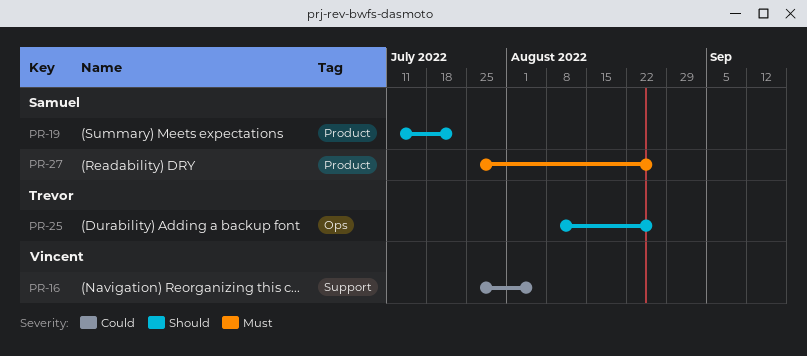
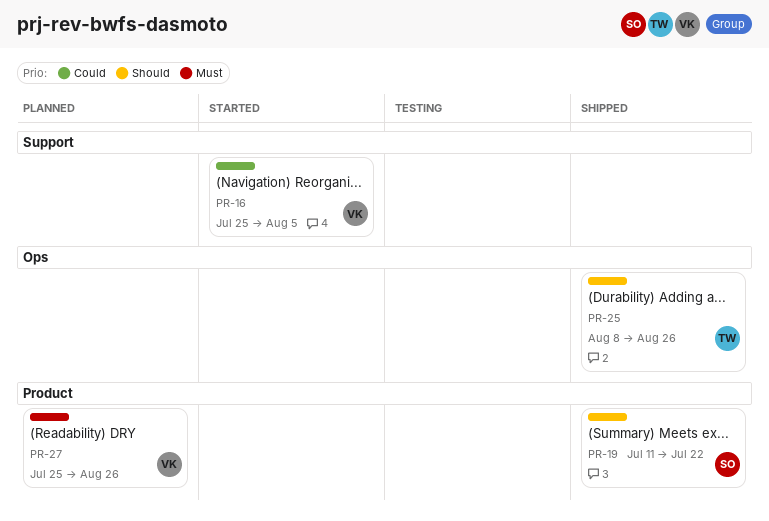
PR-27, owner: Samuel -> Vincent

